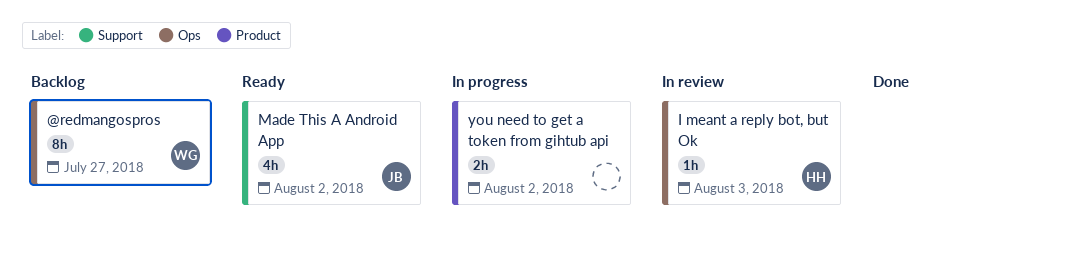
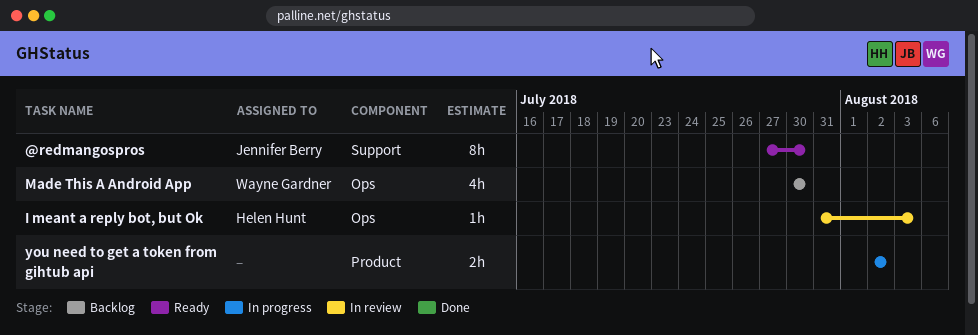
@redmangospros, status: Backlog -> Ready
@redmangospros, owner: Wayne Gardner -> Jennifer Berry
@redmangospros, label: Ops -> Support
@redmangospros, due: Jul 27 -> Jul 30
Made This A Android App, status: Ready -> Backlog
Made This A Android App, owner: Jennifer Berry -> Wayne Gardner
Made This A Android App, label: Support -> Ops
Made This A Android App, due: Aug 2 -> Jul 30

